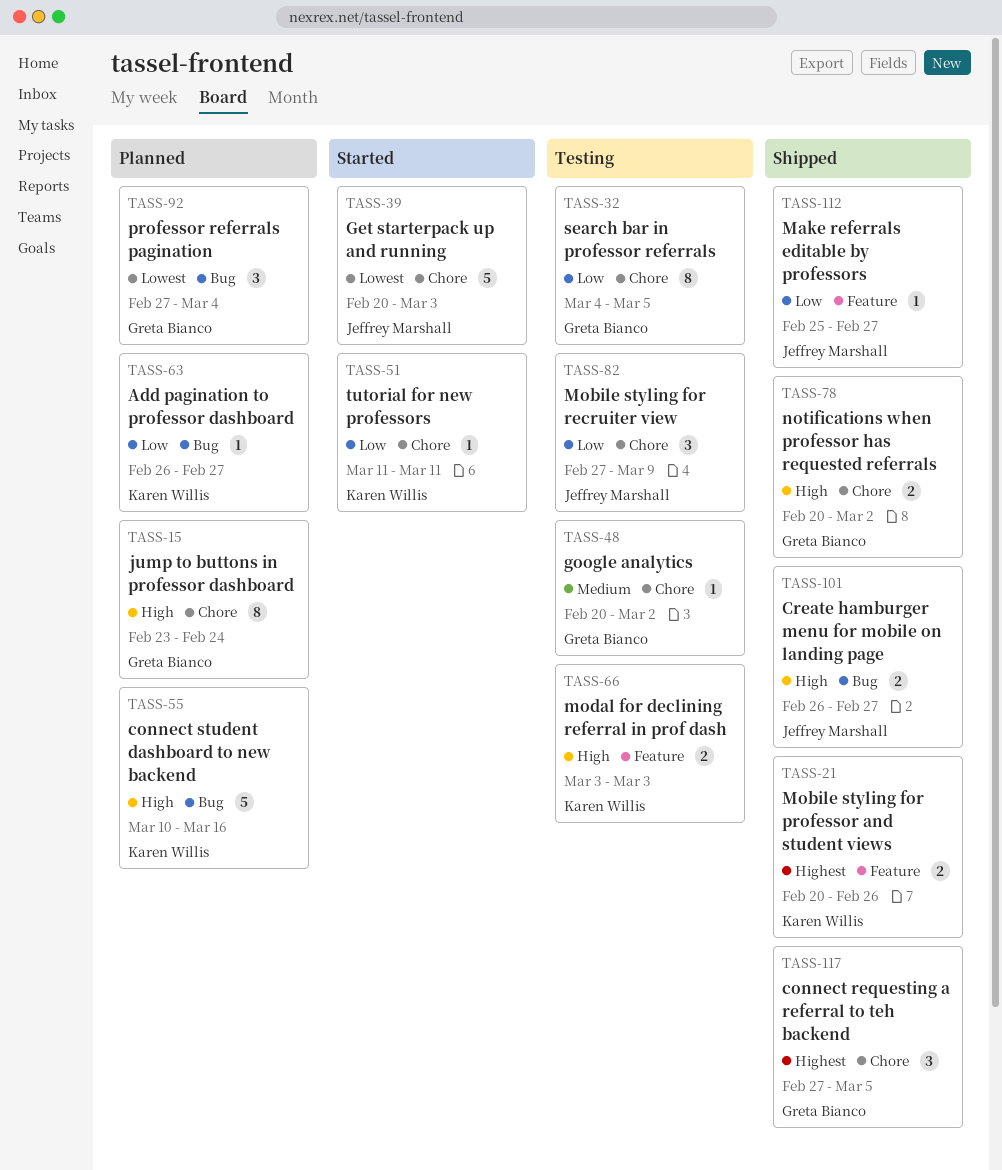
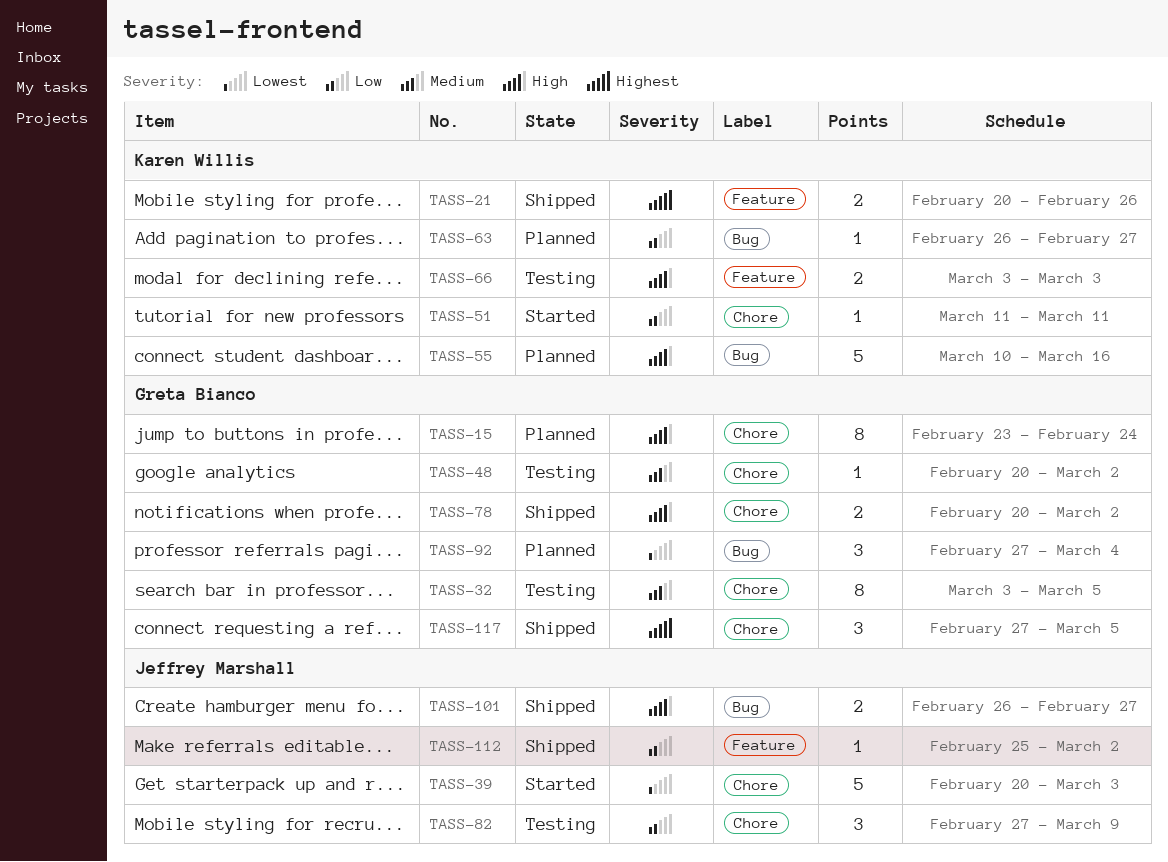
TASS-32, priority: Low -> Medium
TASS-32, start: Mar 4 -> Mar 3
TASS-112, due: Feb 27 -> Mar 2

